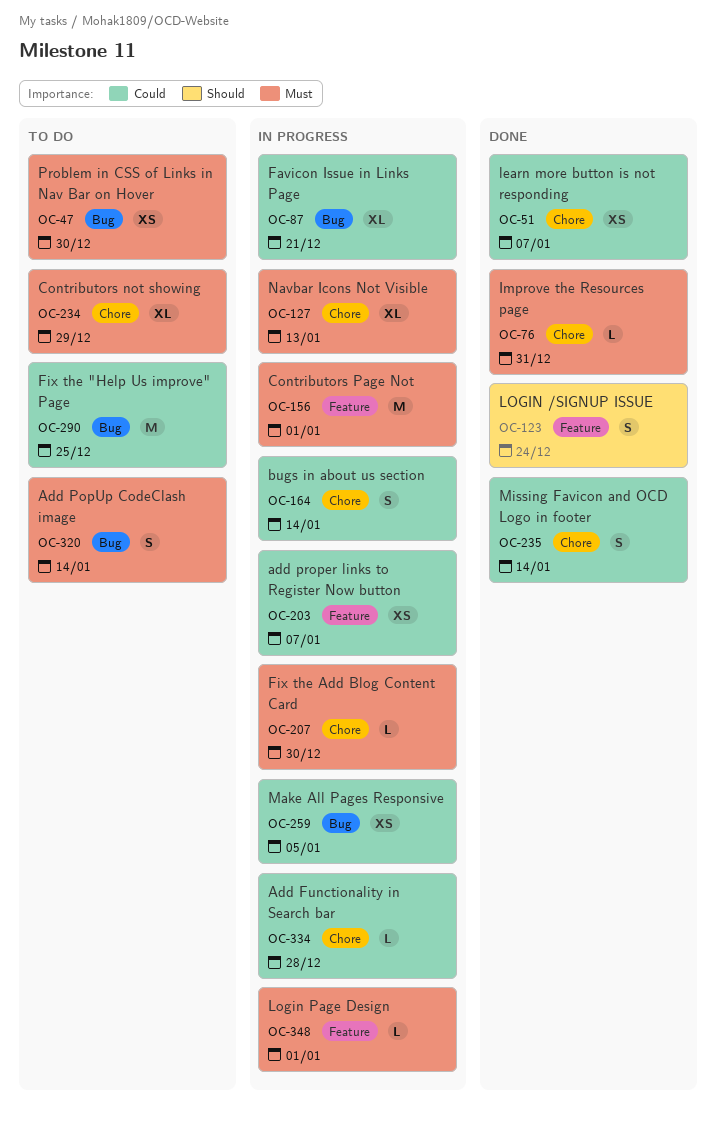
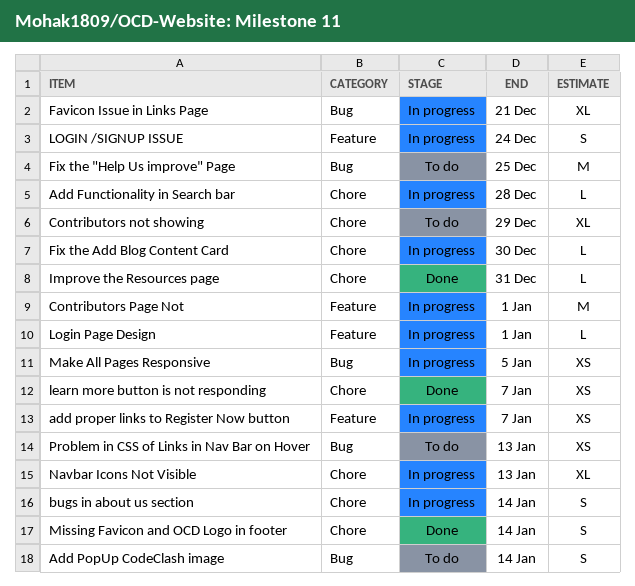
LOGIN /SIGNUP ISSUE, status: Done -> In progress
Problem in CSS of Links in Nav Bar on Hover, due: Dec 30 -> Jan 13

